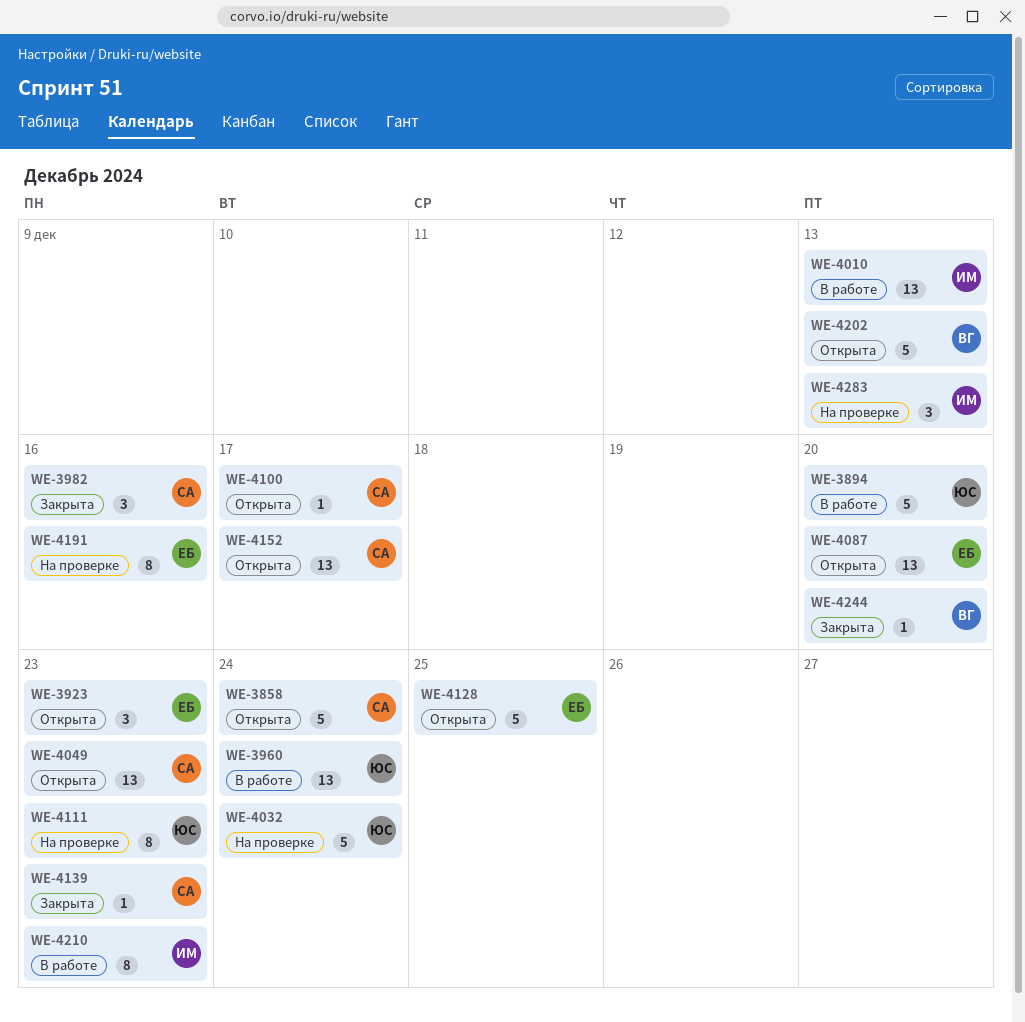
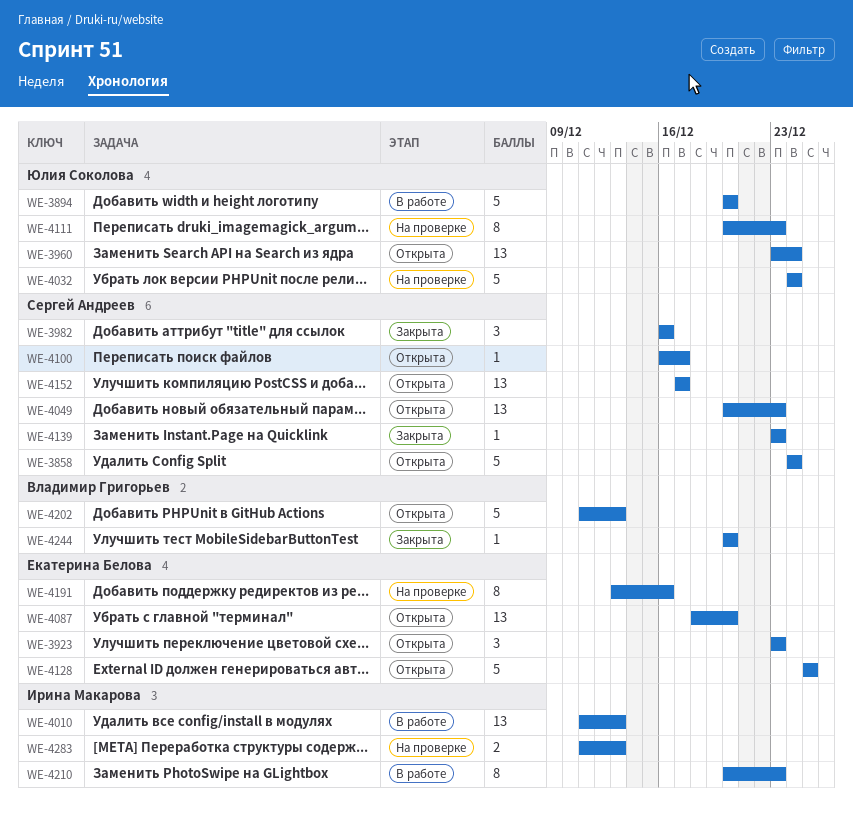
WE-3960, status: В работе -> Открыта
WE-4283, estimate: 3 -> 2

